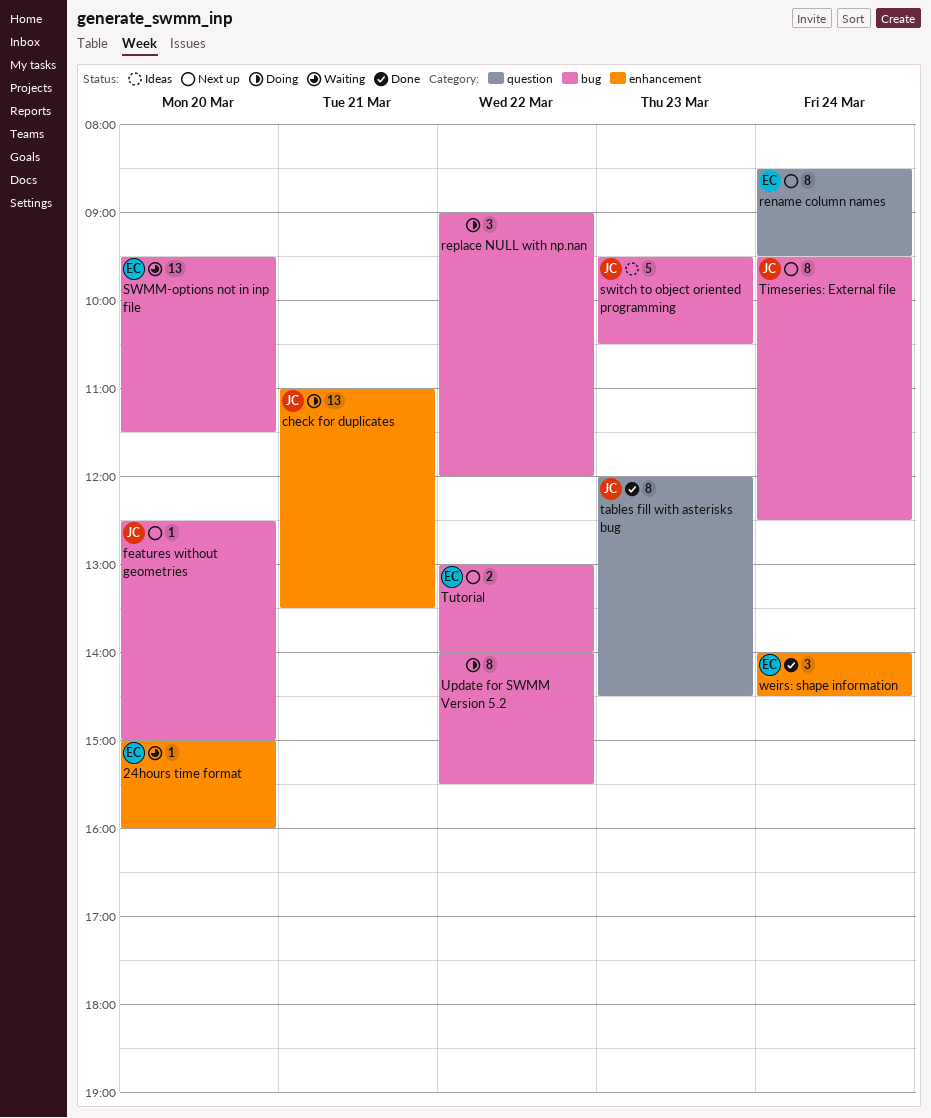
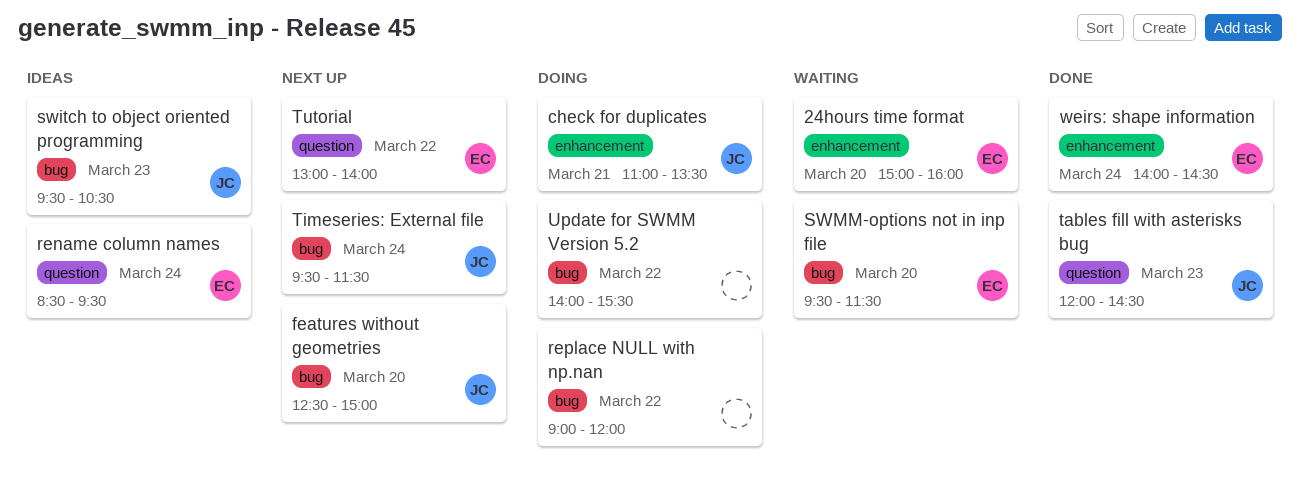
rename column names, status: Next up -> Ideas
Timeseries: External file, ends: 12:30 -> 11:30
Tutorial, label: bug -> question

